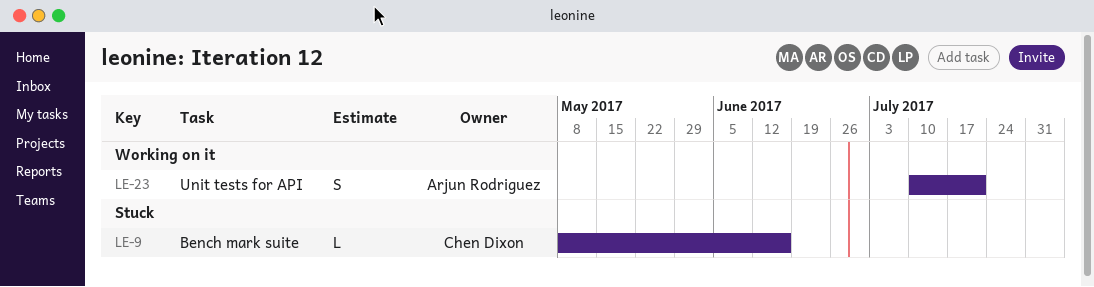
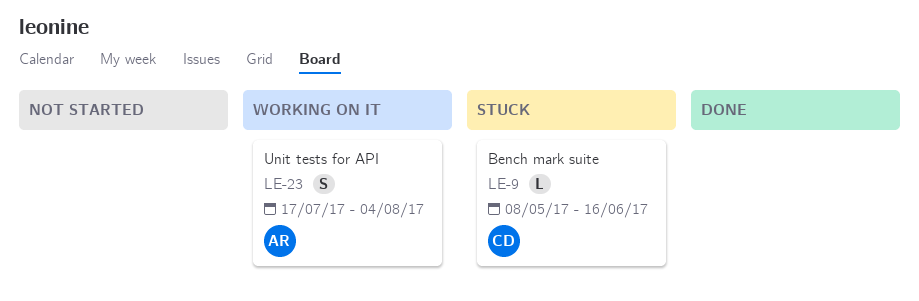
LE-23, start: Jul 10 -> Jul 17
LE-23, due: Jul 21 -> Aug 4

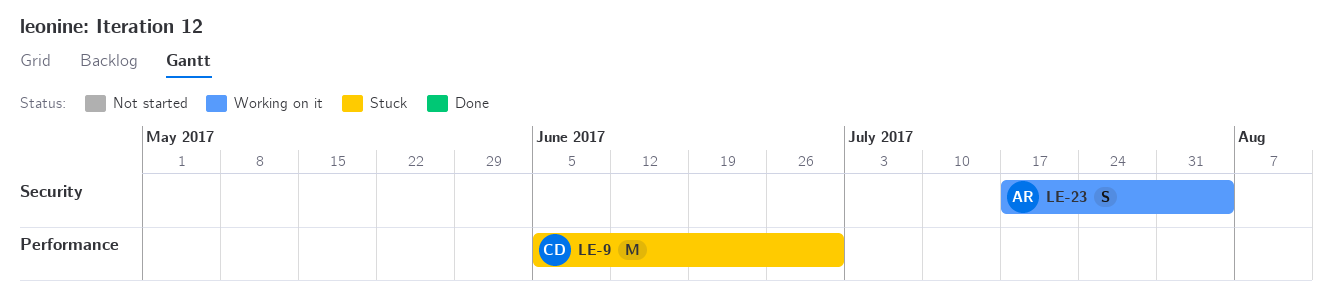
LE-9, estimate: L -> M
LE-9, start: May 8 -> Jun 5
LE-9, due: Jun 16 -> Jun 30

